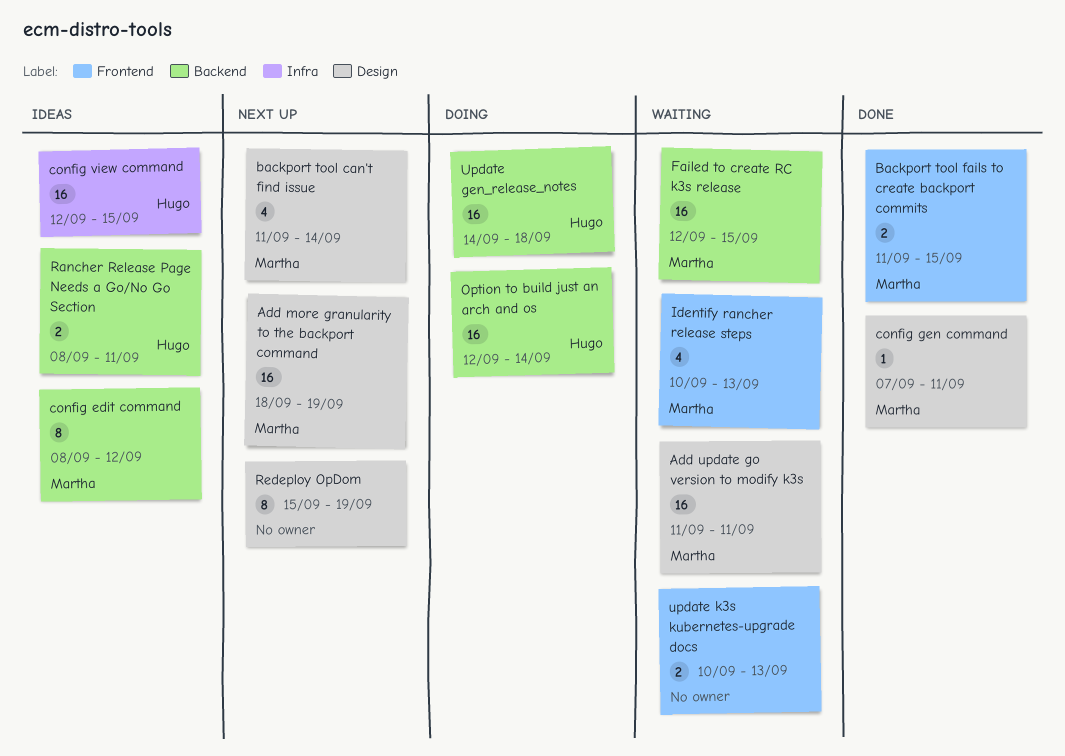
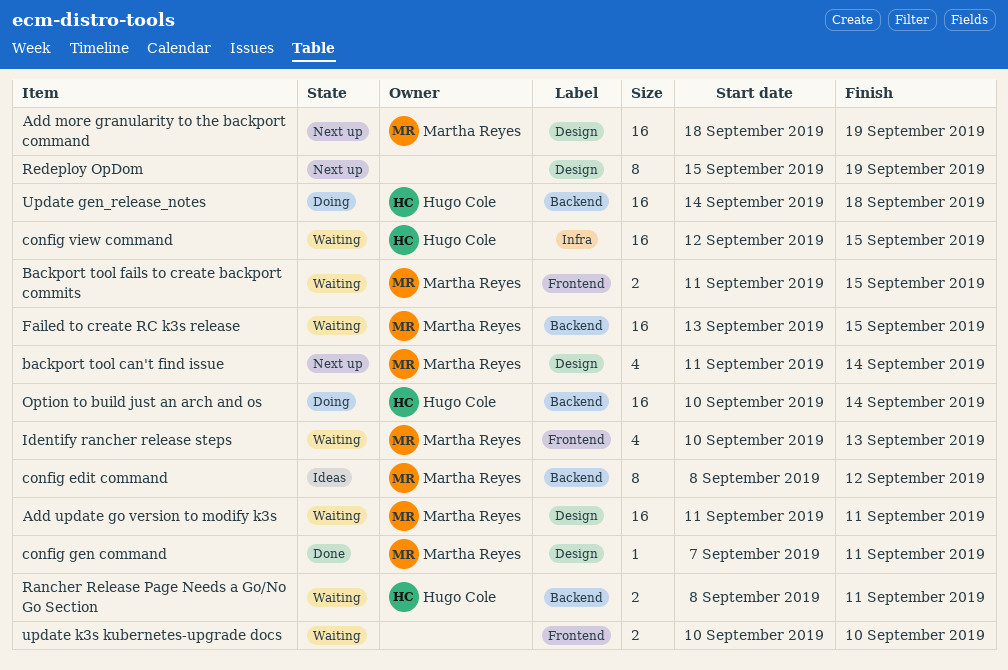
Backport tool fails to create backport commits, status: Done -> Waiting
config view command, status: Ideas -> Waiting
Failed to create RC k3s release, start: Sep 12 -> Sep 13
Option to build just an arch and os, start: Sep 12 -> Sep 10
Rancher Release Page Needs a Go/No Go Section, status: Ideas -> Waiting
update k3s kubernetes-upgrade docs, due: Sep 13 -> Sep 10

